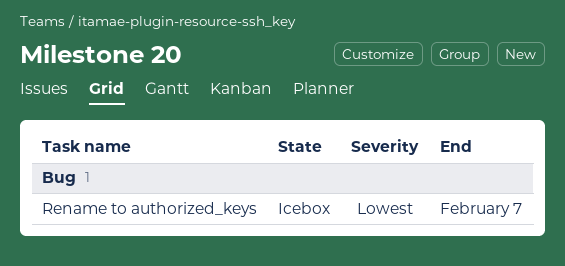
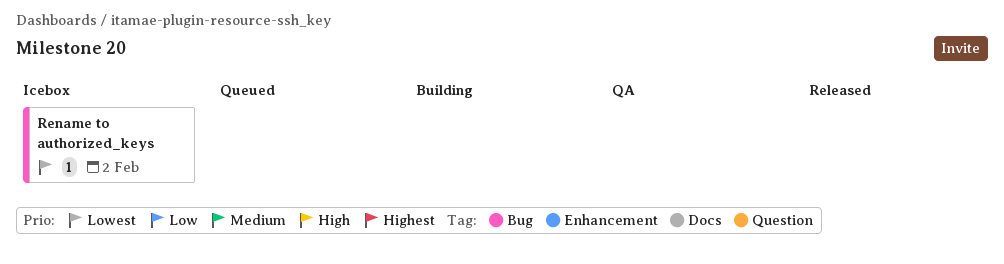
Rename to authorized_keys, due: Feb 7 -> Feb 2

